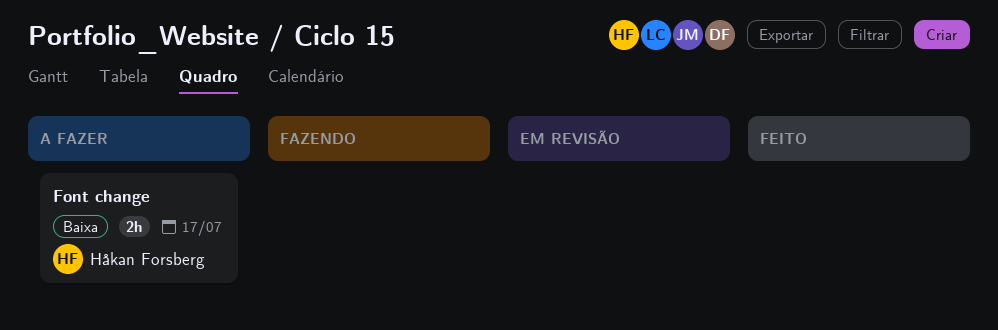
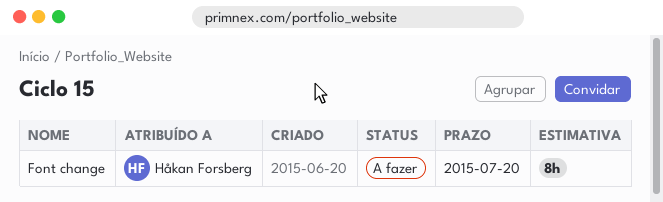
Font change, estimate: 2h -> 8h
Font change, due: Jul 17 -> Jul 20

